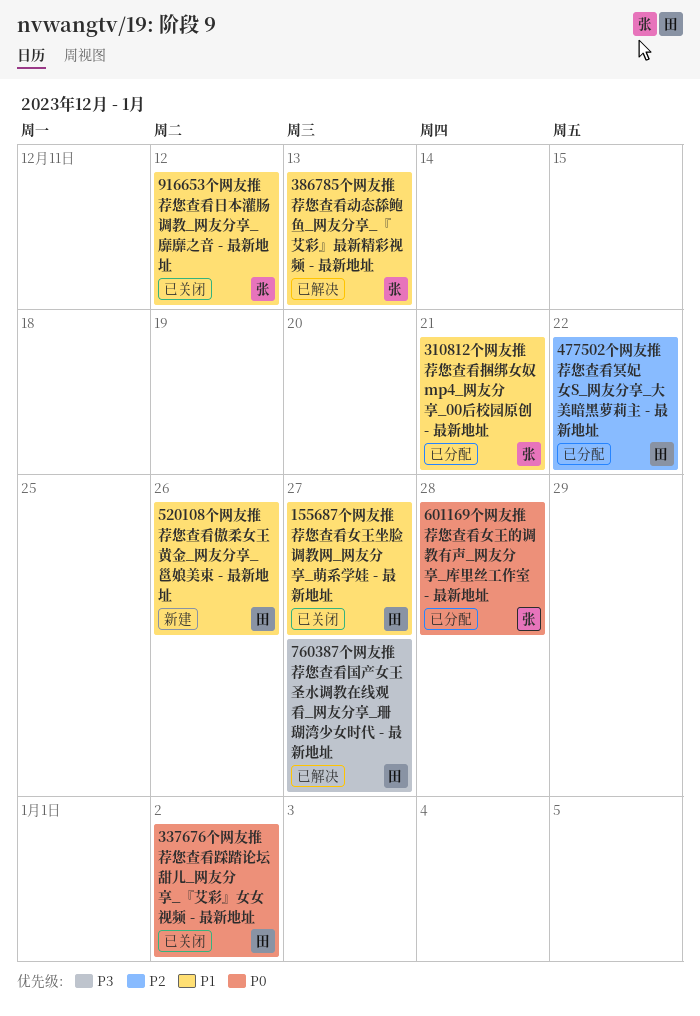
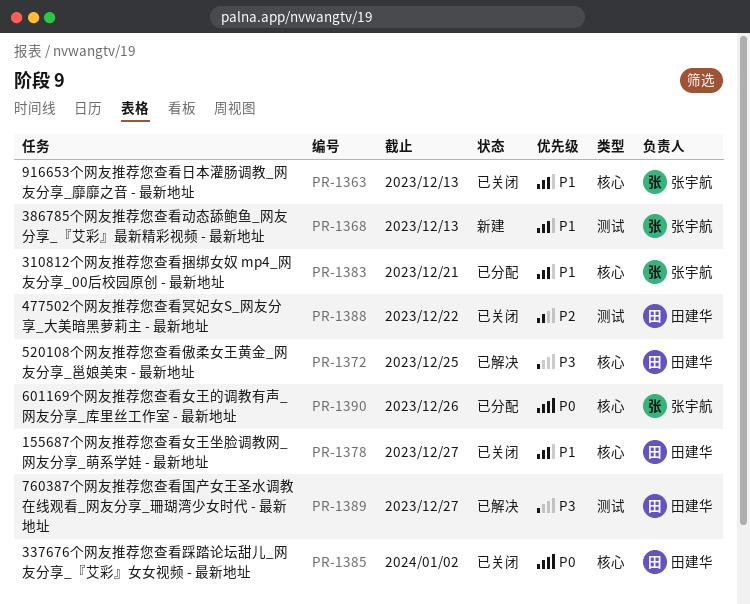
386785个网友推荐您查看动态舔鲍鱼_网友分享_『艾彩』最新精彩视频 - 最新地址, status: 已解决 -> 新建
477502个网友推荐您查看冥妃女S_网友分享_大美暗黑萝莉主 - 最新地址, status: 已分配 -> 已关闭
520108个网友推荐您查看傲柔女王黄金_网友分享_邕娘美束 - 最新地址, status: 新建 -> 已解决
520108个网友推荐您查看傲柔女王黄金_网友分享_邕娘美束 - 最新地址, priority: P1 -> P3
520108个网友推荐您查看傲柔女王黄金_网友分享_邕娘美束 - 最新地址, due: Dec 26 -> Dec 25
601169个网友推荐您查看女王的调教有声_网友分享_库里丝工作室 - 最新地址, due: Dec 28 -> Dec 26
916653个网友推荐您查看日本灌肠调教_网友分享_靡靡之音 - 最新地址, due: Dec 12 -> Dec 13

